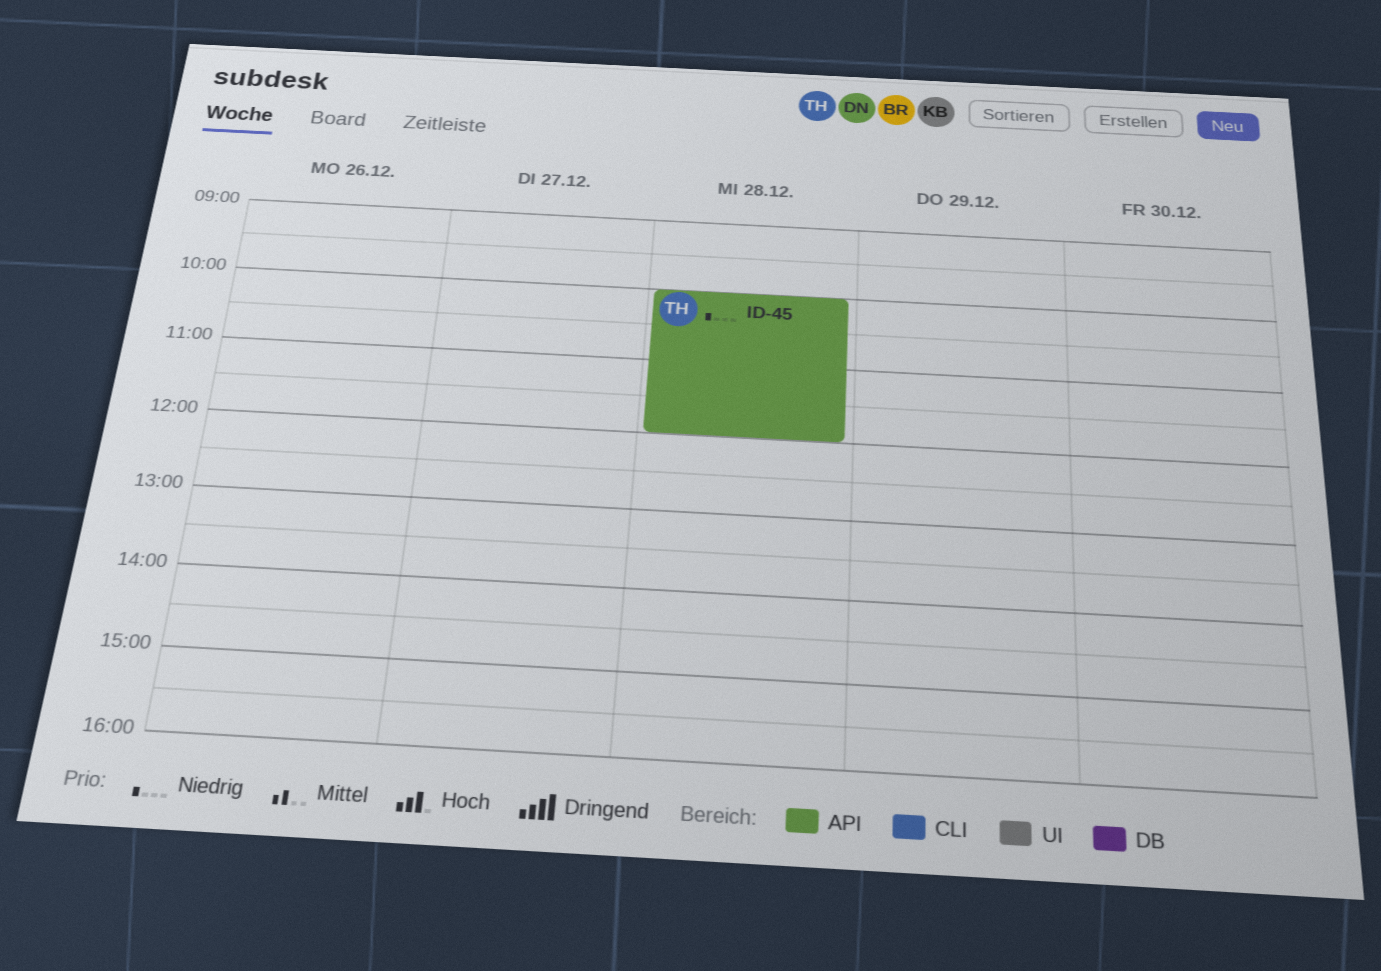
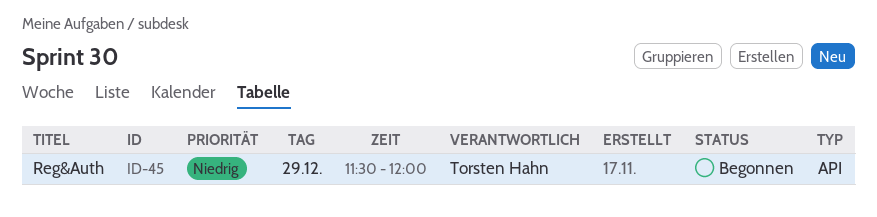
ID-45, day: Dec 28 -> Dec 29
ID-45, begins: 10:00 -> 11:30

